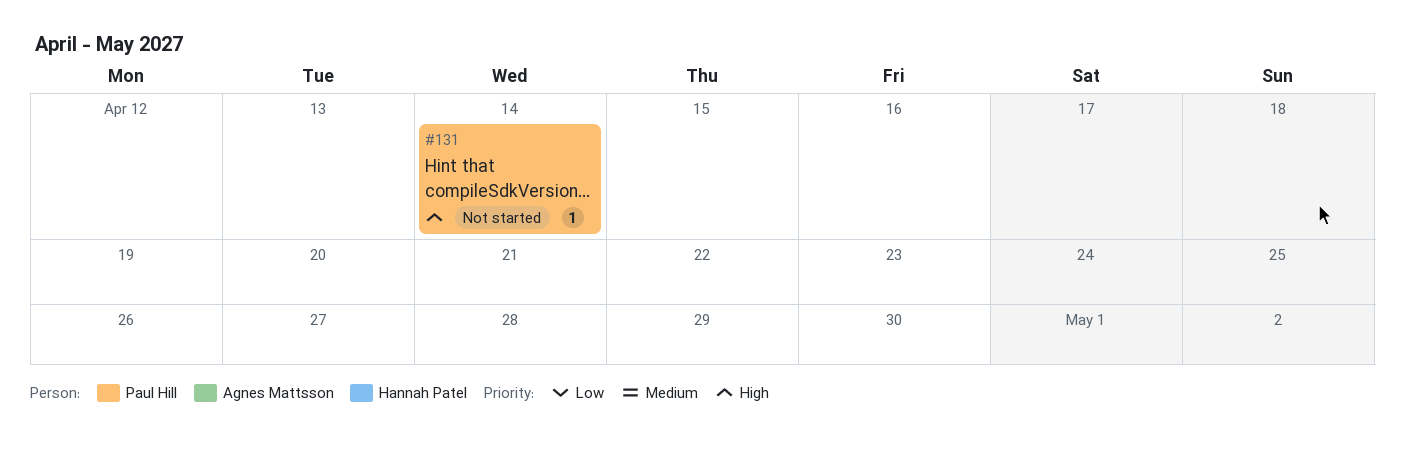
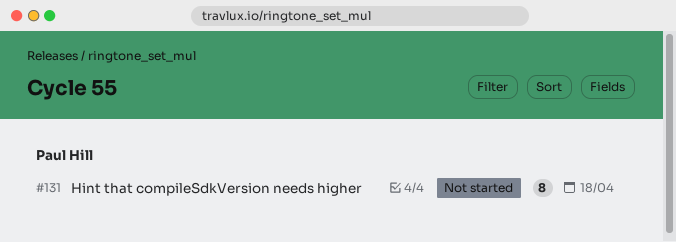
#131, estimate: 1 -> 8
#131, due: Apr 14 -> Apr 18

